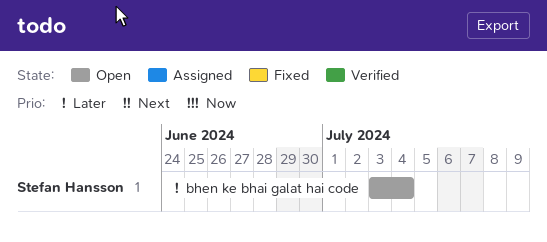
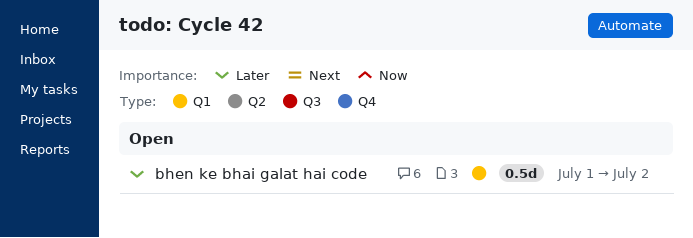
bhen ke bhai galat hai code, start: Jul 3 -> Jul 1
bhen ke bhai galat hai code, due: Jul 4 -> Jul 2

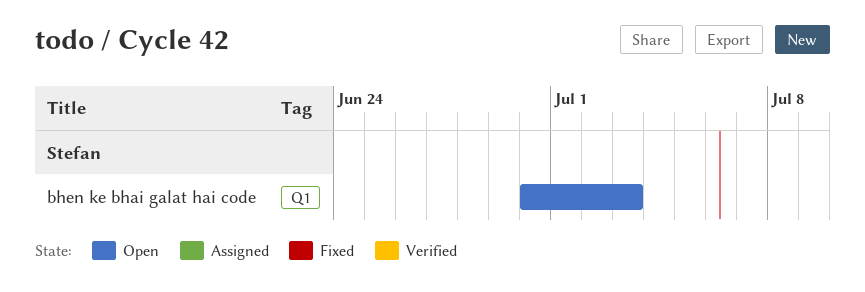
bhen ke bhai galat hai code, start: Jul 1 -> Jun 30
bhen ke bhai galat hai code, due: Jul 2 -> Jul 3

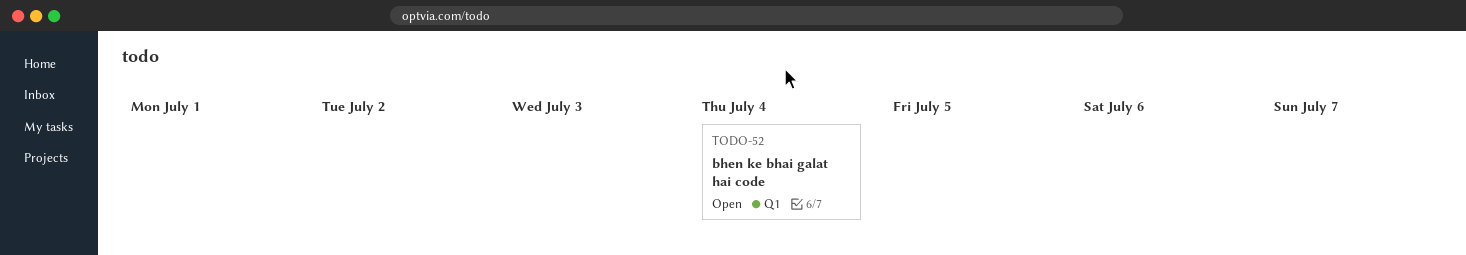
bhen ke bhai galat hai code, due: Jul 3 -> Jul 4

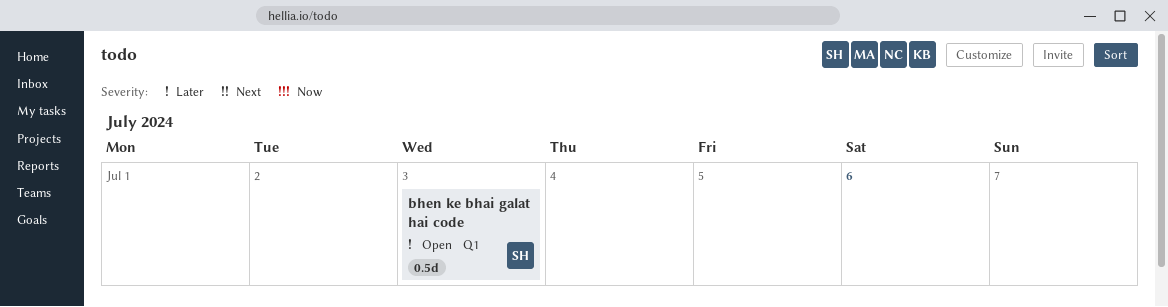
bhen ke bhai galat hai code, due: Jul 4 -> Jul 3

